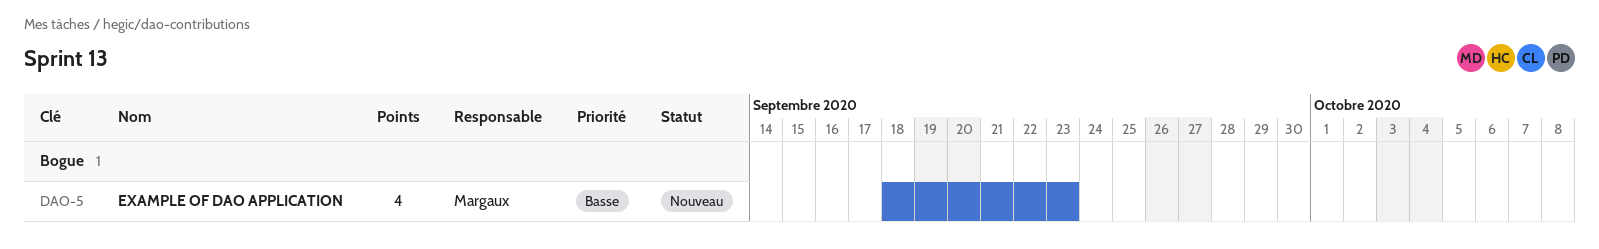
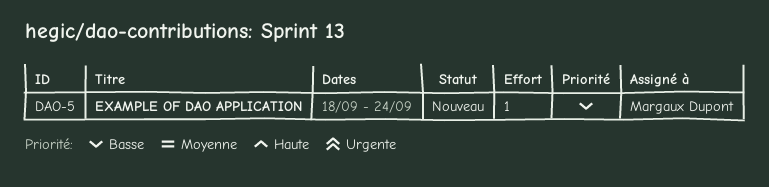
DAO-5, estimate: 4 -> 1
DAO-5, due: Sep 23 -> Sep 24

